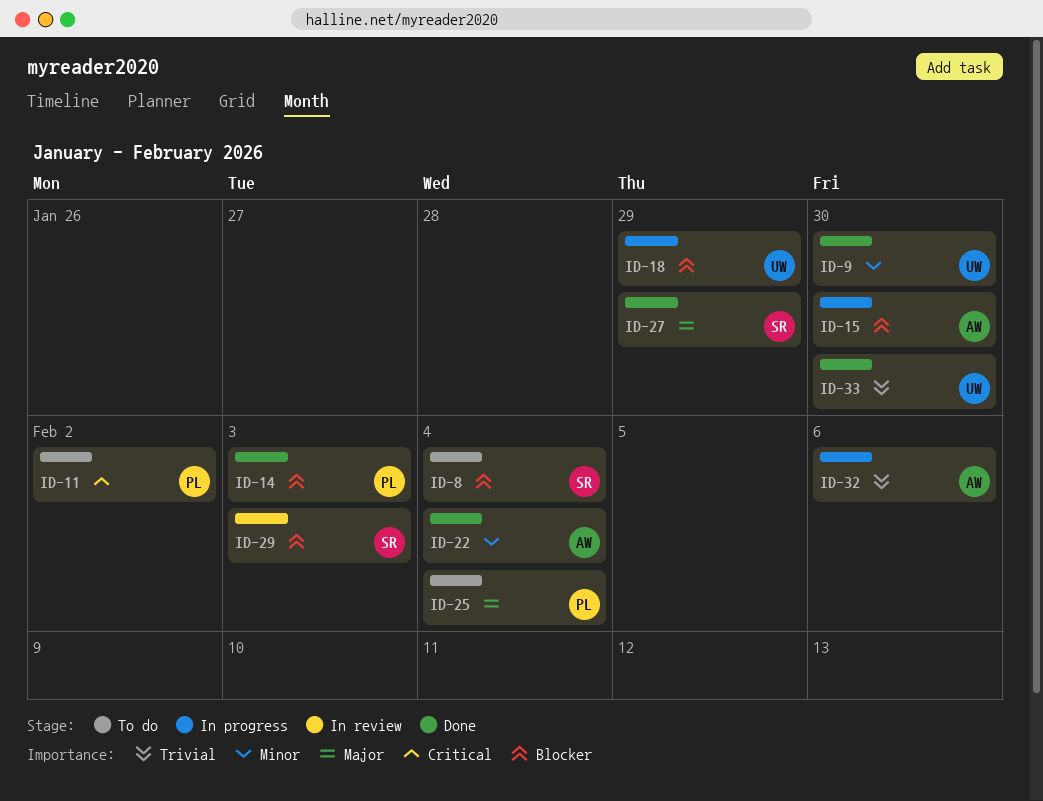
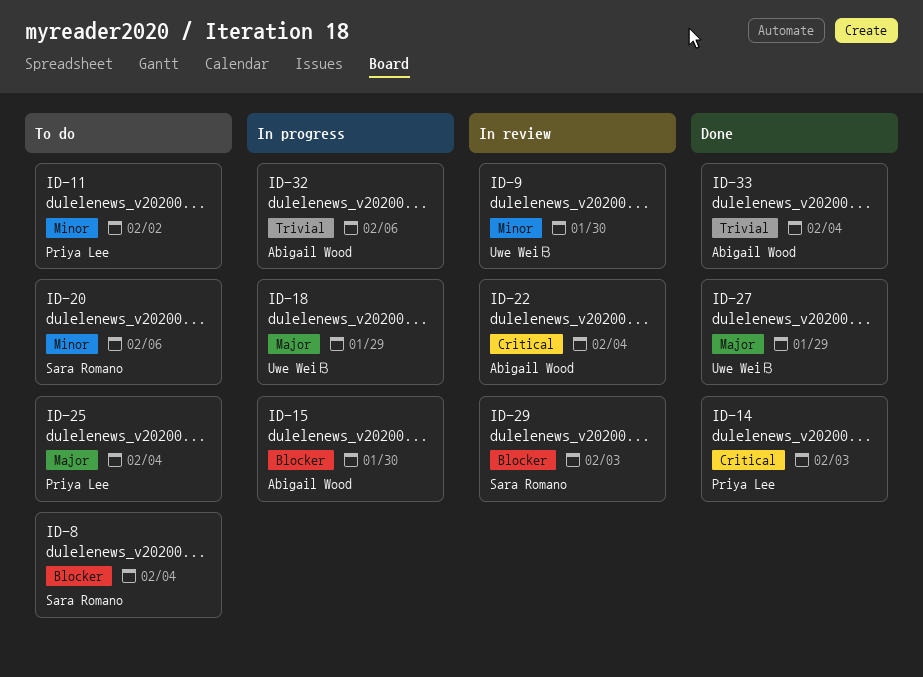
ID-9, status: Done -> In review
ID-11, priority: Critical -> Minor
ID-14, priority: Blocker -> Critical
ID-18, priority: Blocker -> Major
ID-20: none -> present
ID-22, status: Done -> In review
ID-22, priority: Minor -> Critical
ID-27, owner: Sara Romano -> Uwe Weiß
ID-33, owner: Uwe Weiß -> Abigail Wood
ID-33, due: Jan 30 -> Feb 4

